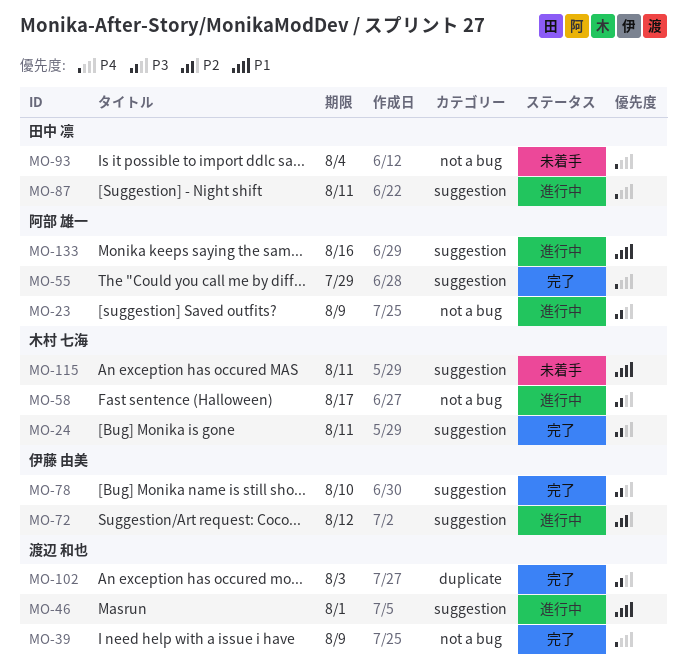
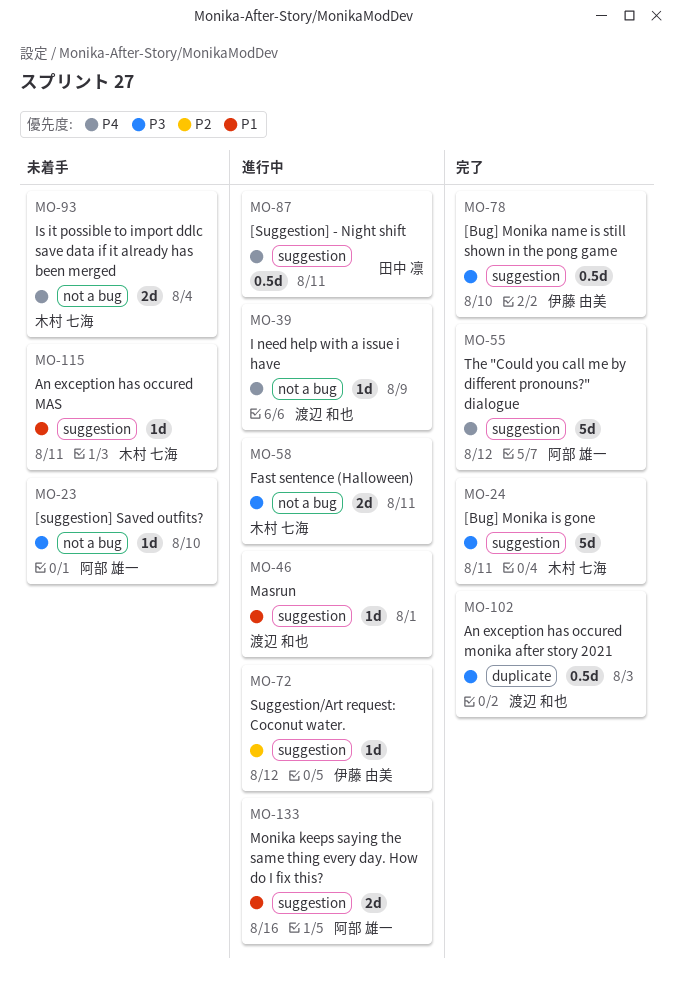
MO-23, status: 進行中 -> 未着手
MO-23, due: Aug 9 -> Aug 10
MO-39, status: 完了 -> 進行中
MO-55, due: Jul 29 -> Aug 12
MO-58, due: Aug 17 -> Aug 11
MO-93, owner: 田中 凛 -> 木村 七海

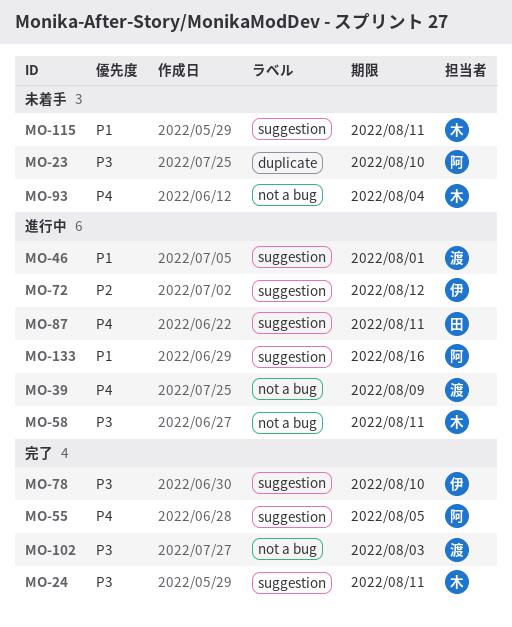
MO-23, label: not a bug -> duplicate
MO-55, due: Aug 12 -> Aug 5
MO-102, label: duplicate -> not a bug

